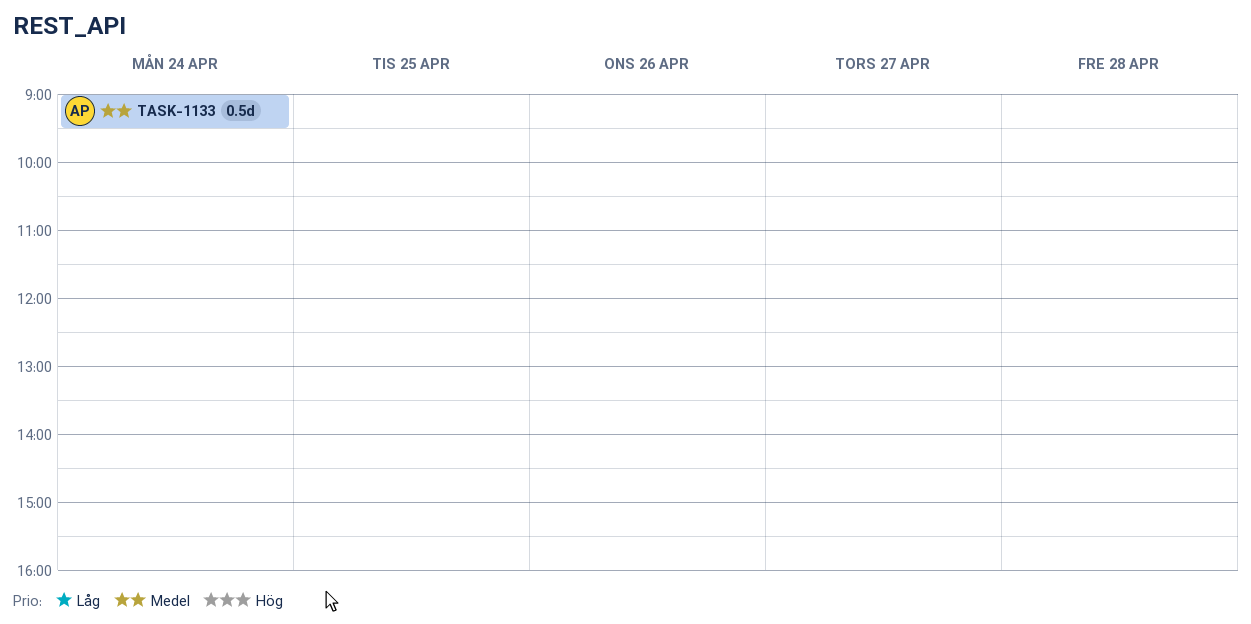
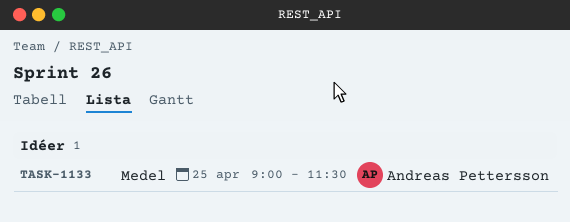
TASK-1133, day: Apr 24 -> Apr 25
TASK-1133, ends: 09:30 -> 11:30

